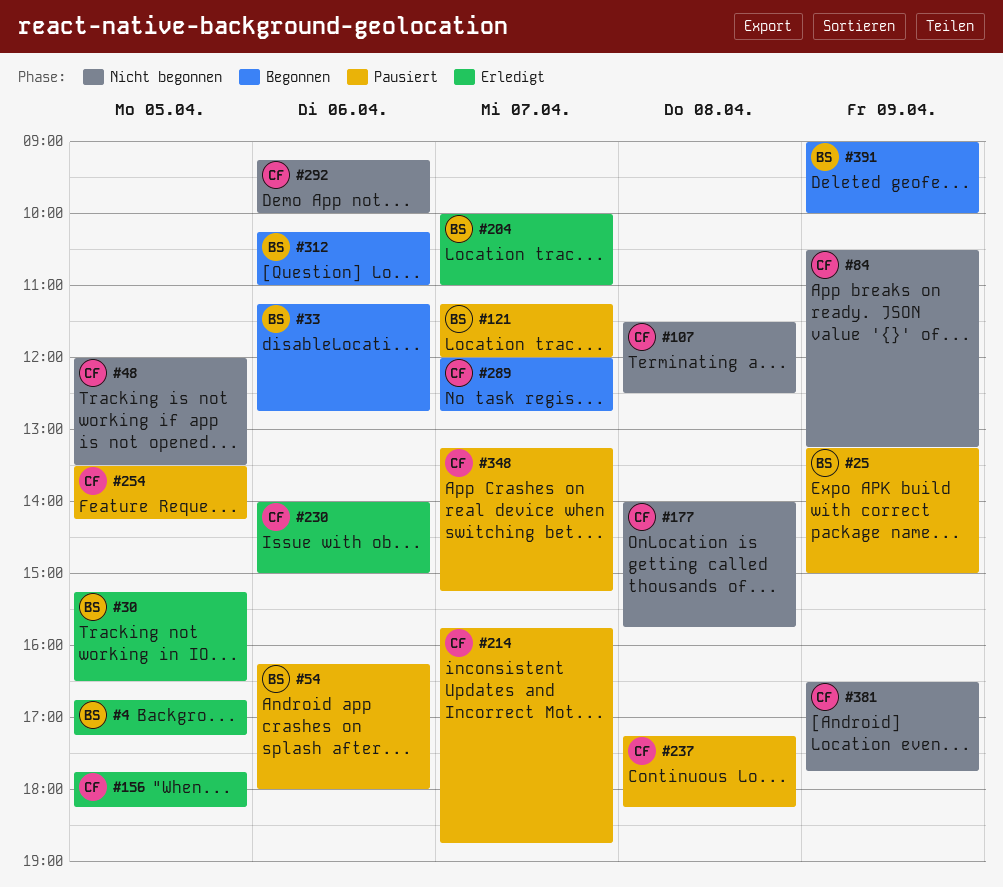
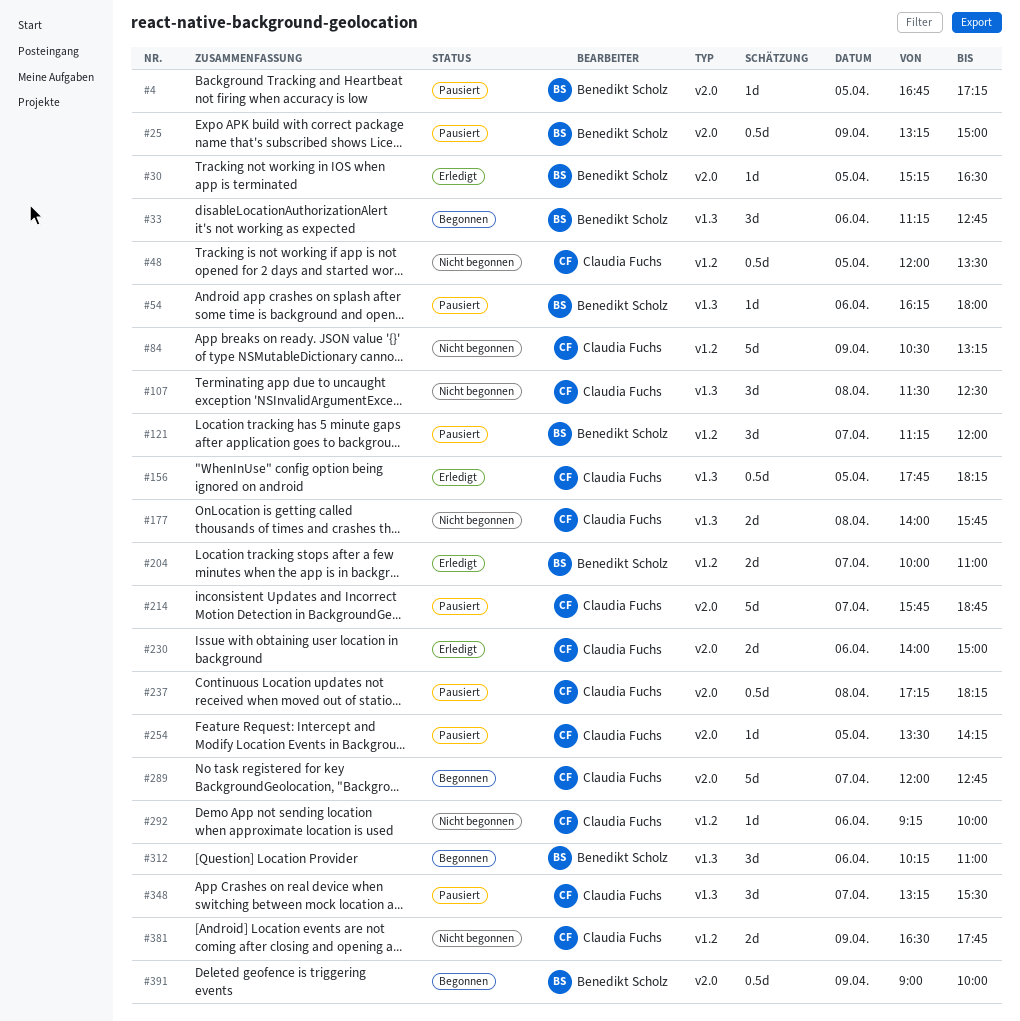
#4, status: Erledigt -> Pausiert
#348, ends: 15:15 -> 15:30

